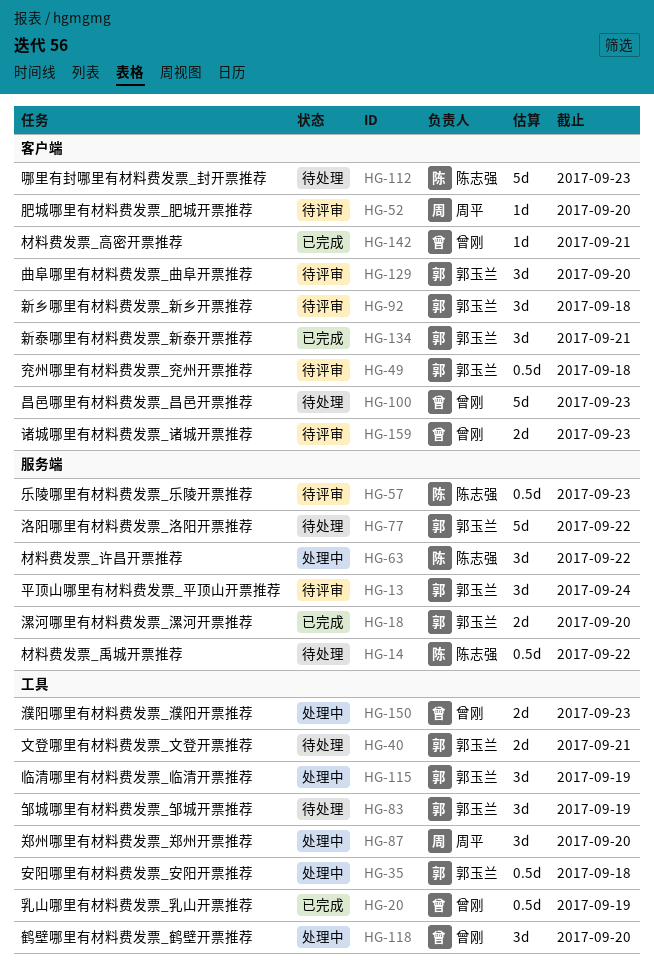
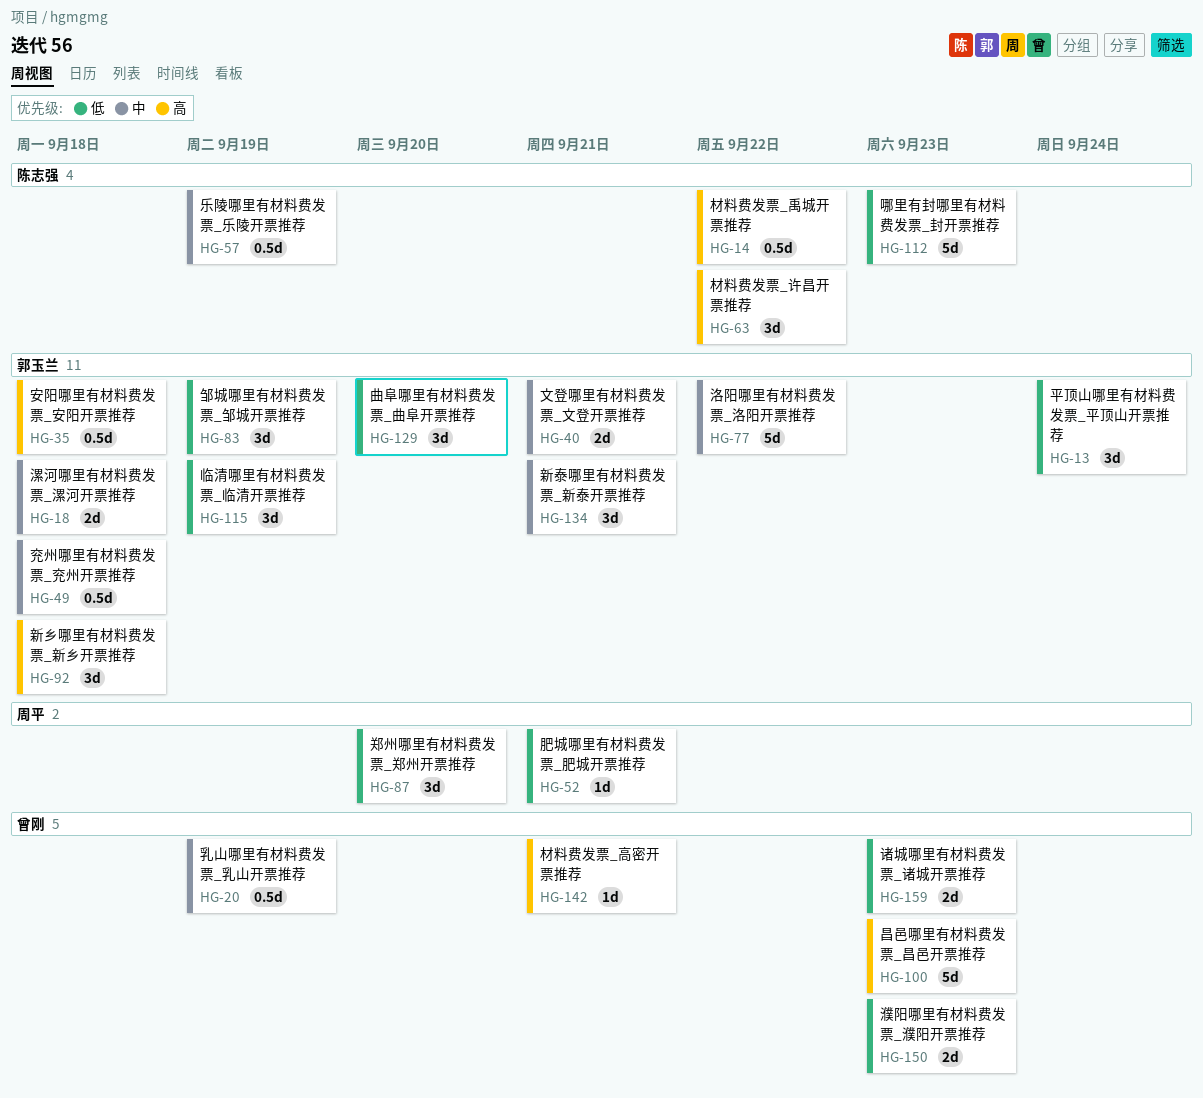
HG-18, due: Sep 20 -> Sep 18
HG-52, due: Sep 20 -> Sep 21
HG-57, due: Sep 23 -> Sep 19
HG-118: present -> none

